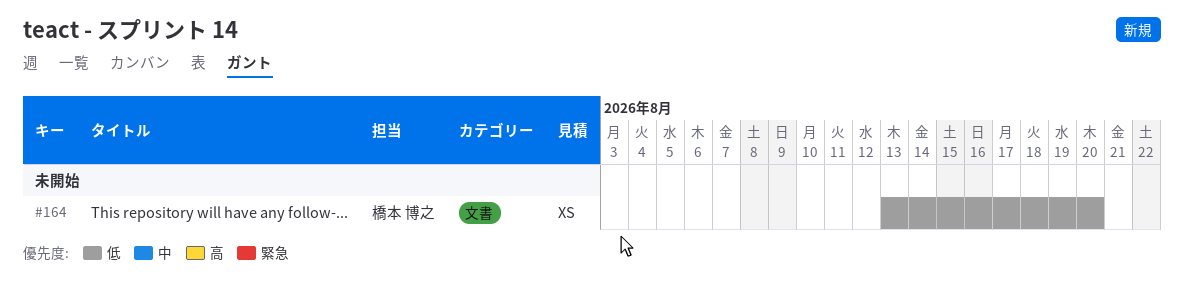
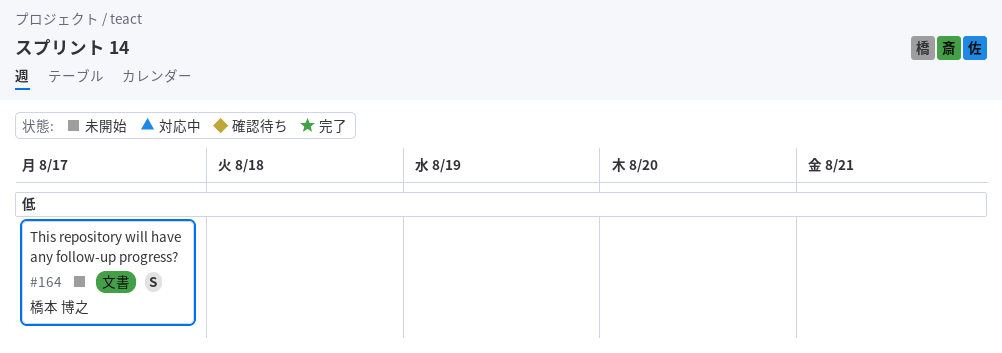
#164, estimate: XS -> S
#164, due: Aug 20 -> Aug 17

